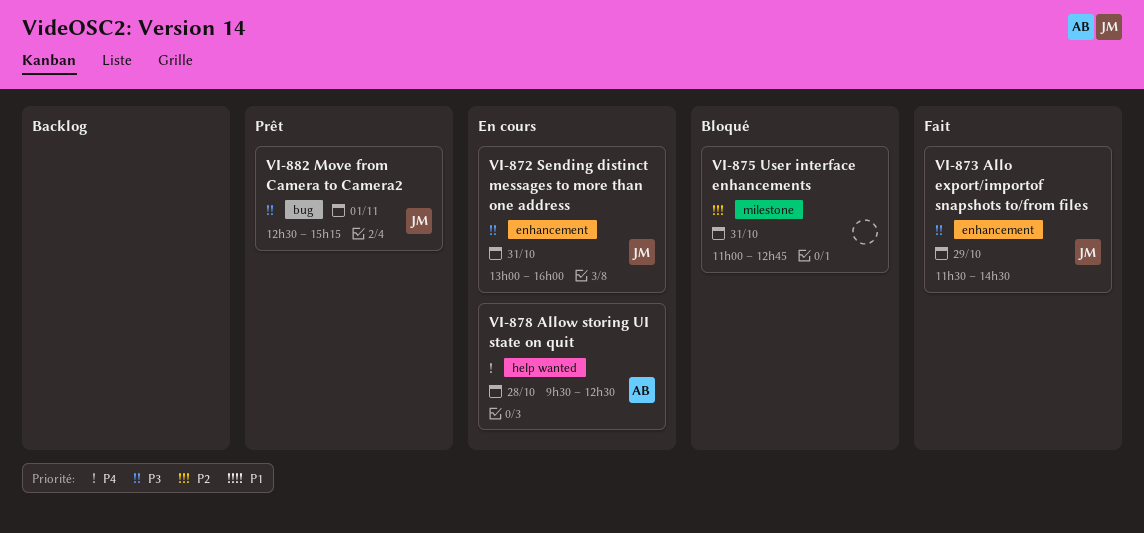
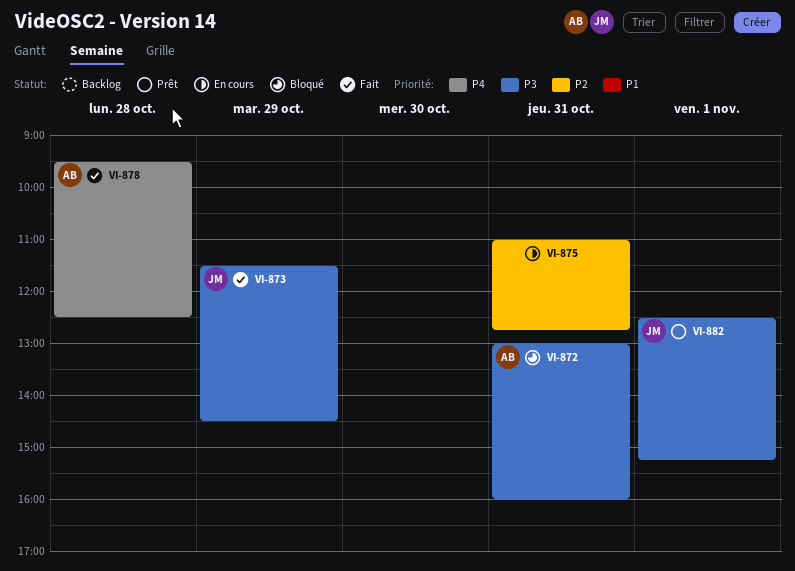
VI-872, status: En cours -> Bloqué
VI-872, owner: JM -> AB
VI-875, status: Bloqué -> En cours
VI-878, status: En cours -> Fait

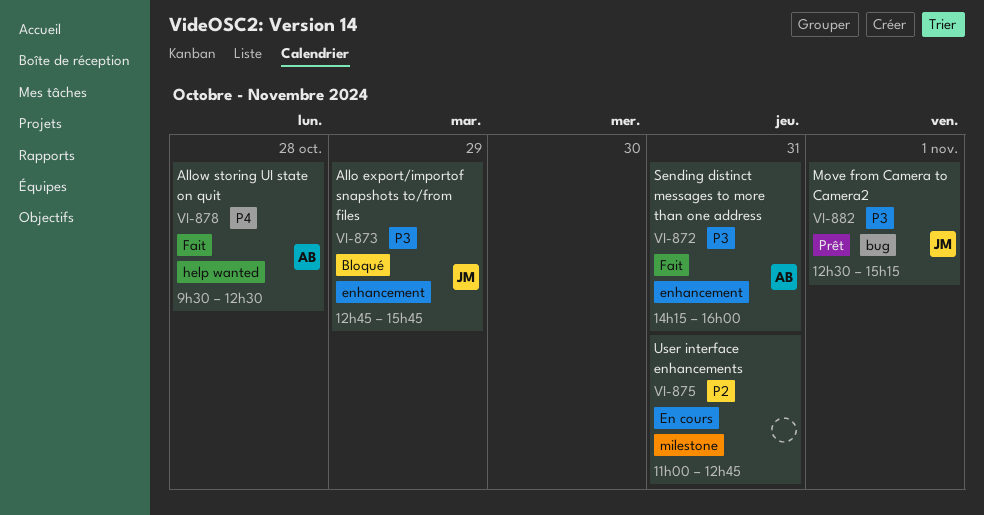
VI-872, status: Bloqué -> Fait
VI-872, begins: 13:00 -> 14:15
VI-873, status: Fait -> Bloqué
VI-873, begins: 11:30 -> 12:45
VI-873, ends: 14:30 -> 15:45

